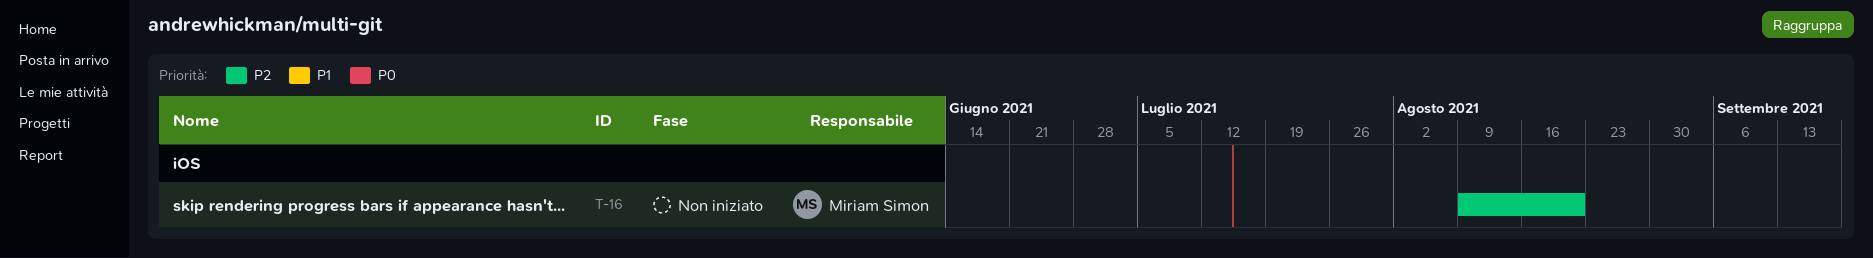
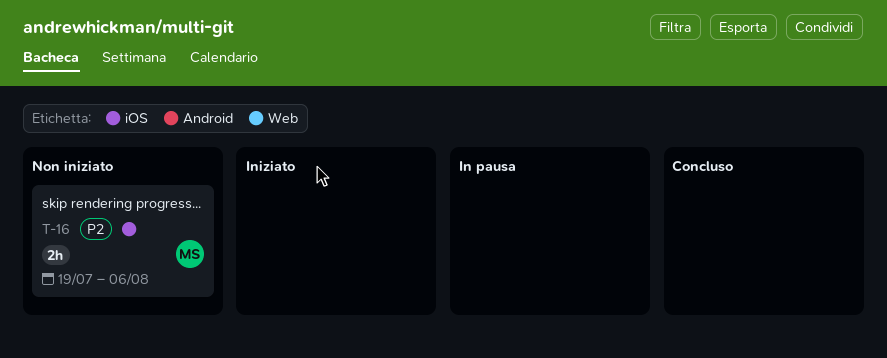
T-16, start: Aug 9 -> Jul 19
T-16, due: Aug 20 -> Aug 6

